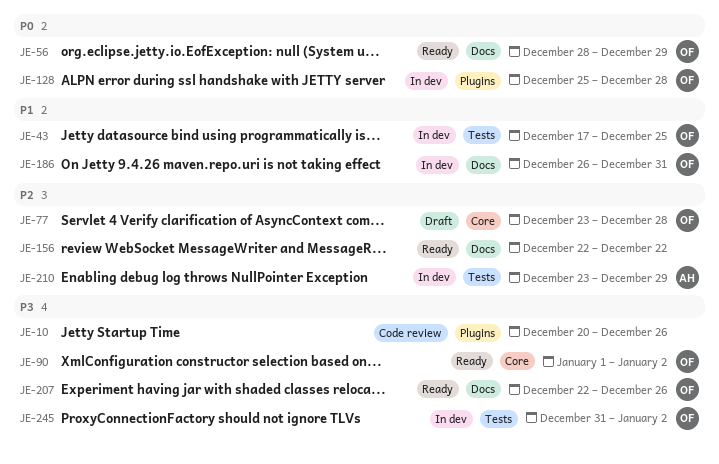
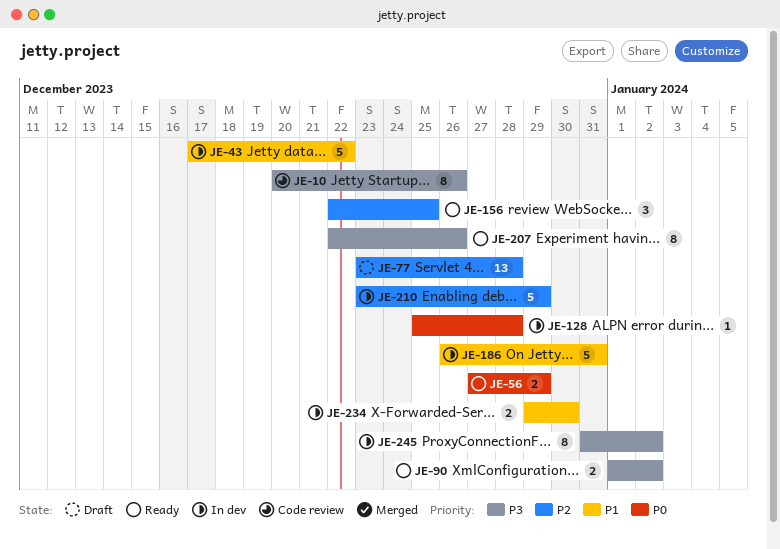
JE-43, due: Dec 25 -> Dec 22
JE-56, start: Dec 28 -> Dec 27
JE-156, due: Dec 22 -> Dec 25
JE-234: none -> present

